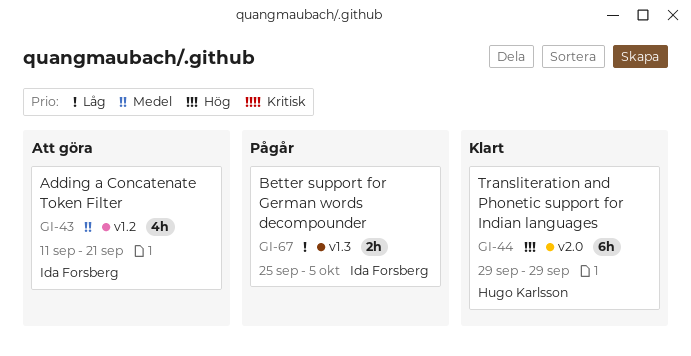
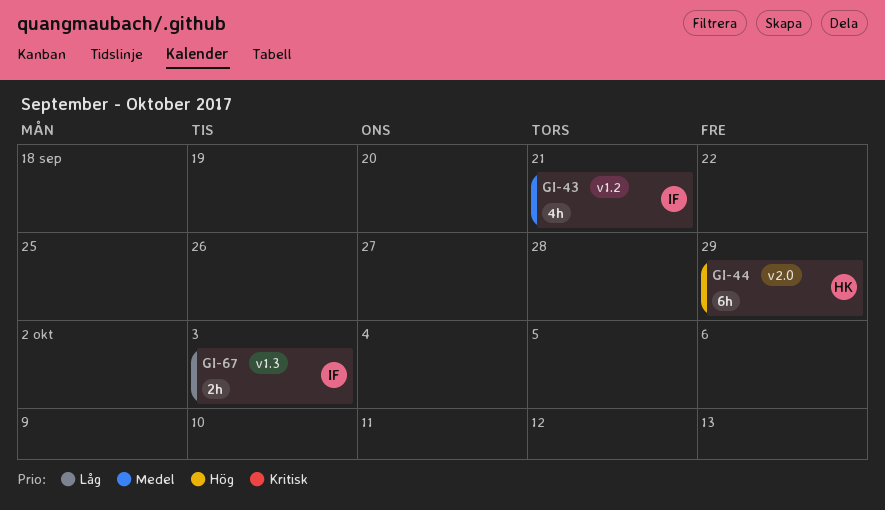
GI-67, due: Oct 5 -> Oct 3

